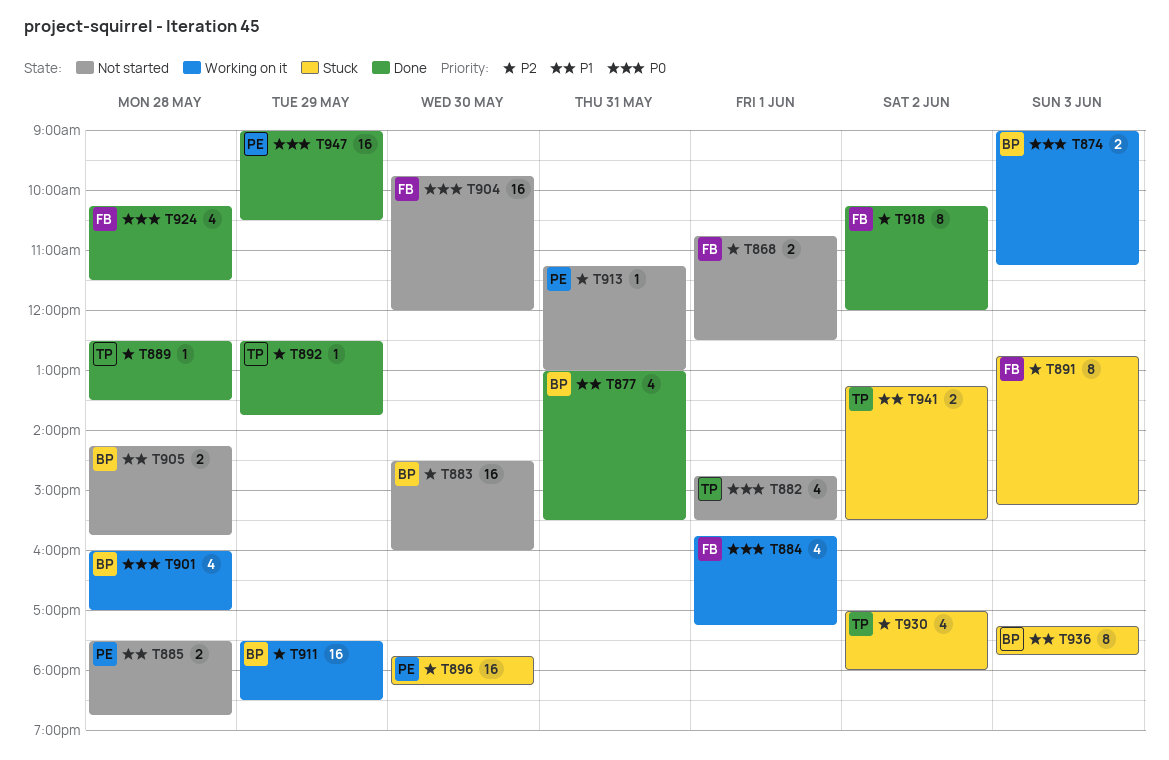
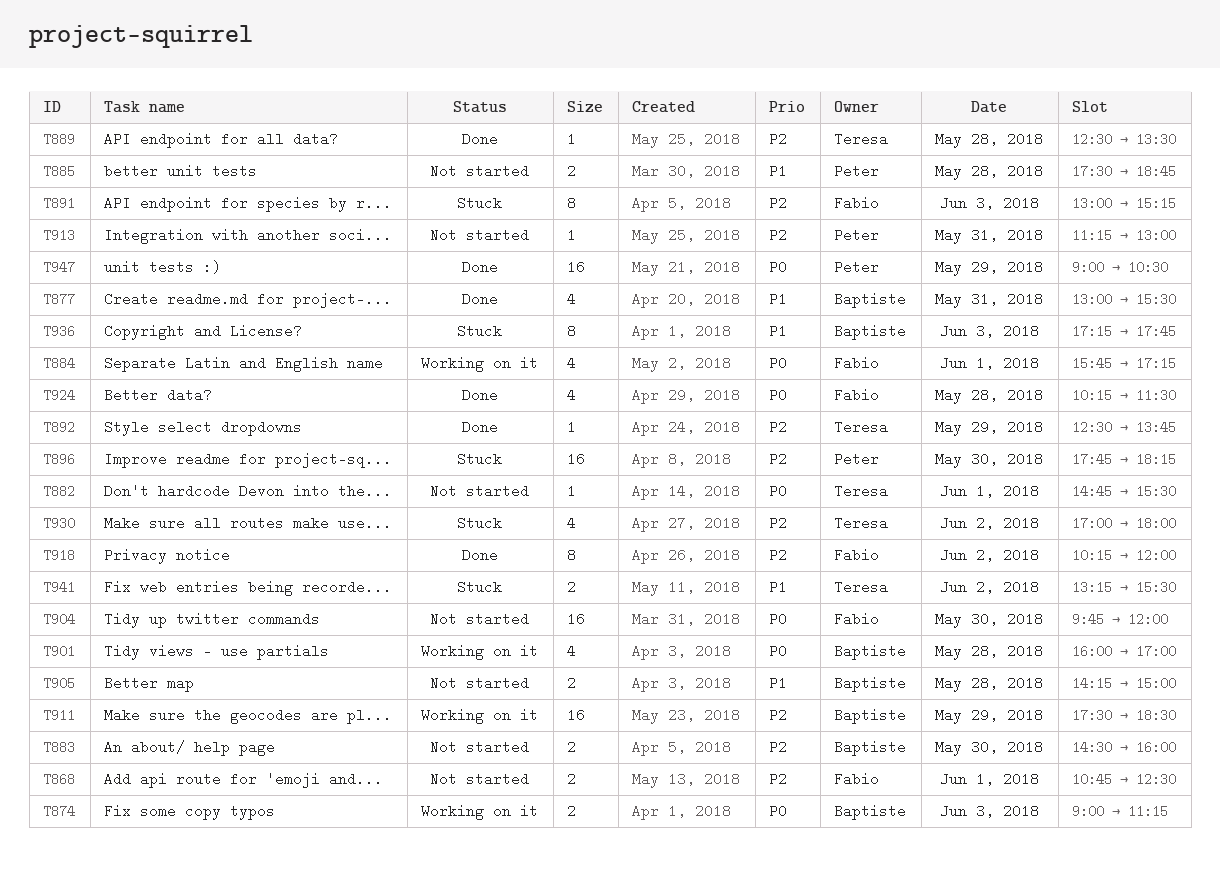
T882, estimate: 4 -> 1
T883, estimate: 16 -> 2
T891, begins: 12:45 -> 13:00
T905, ends: 15:45 -> 15:00

